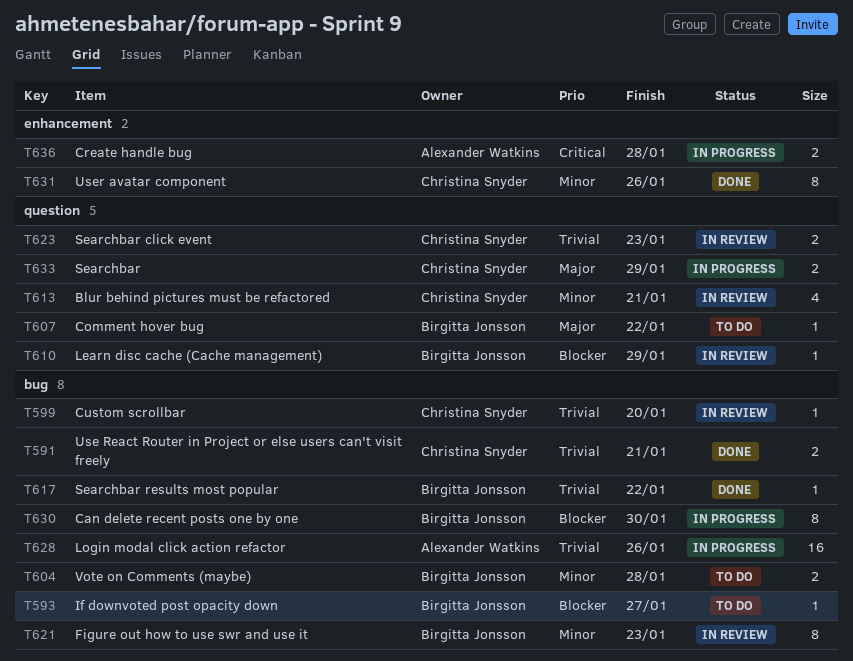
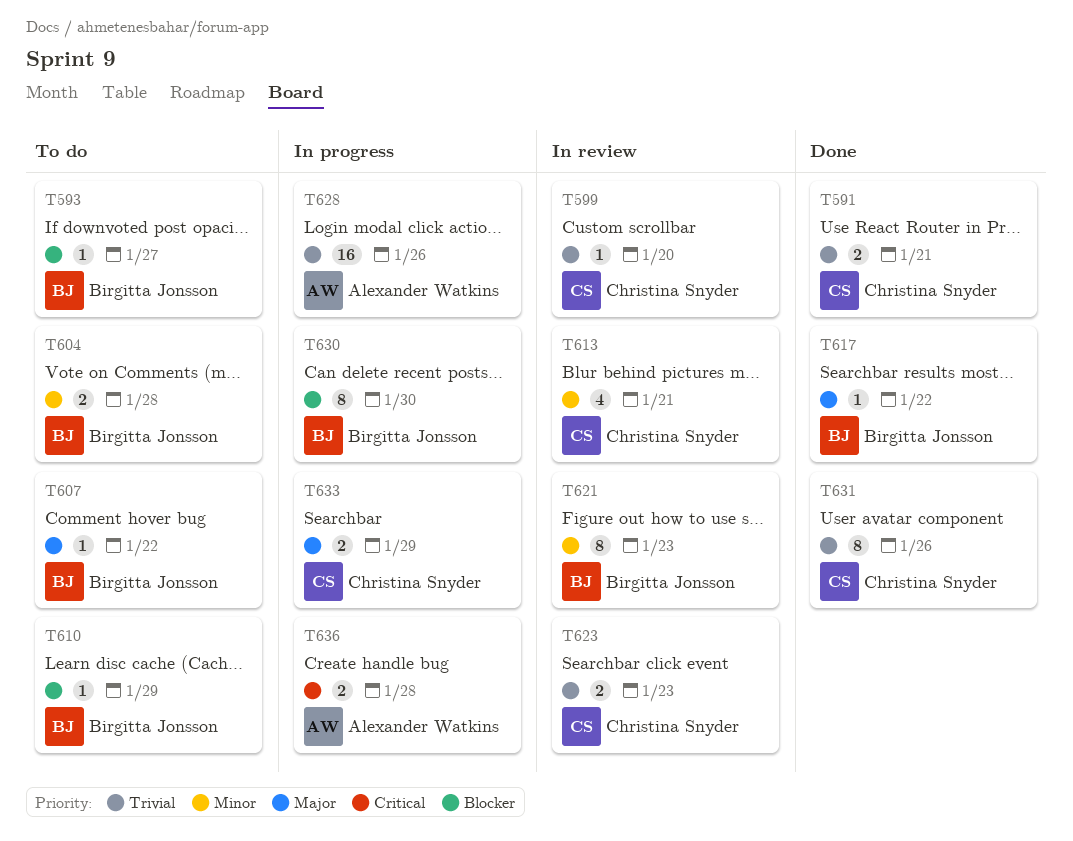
T610, status: In review -> To do
T617, priority: Trivial -> Major
T631, priority: Minor -> Trivial

